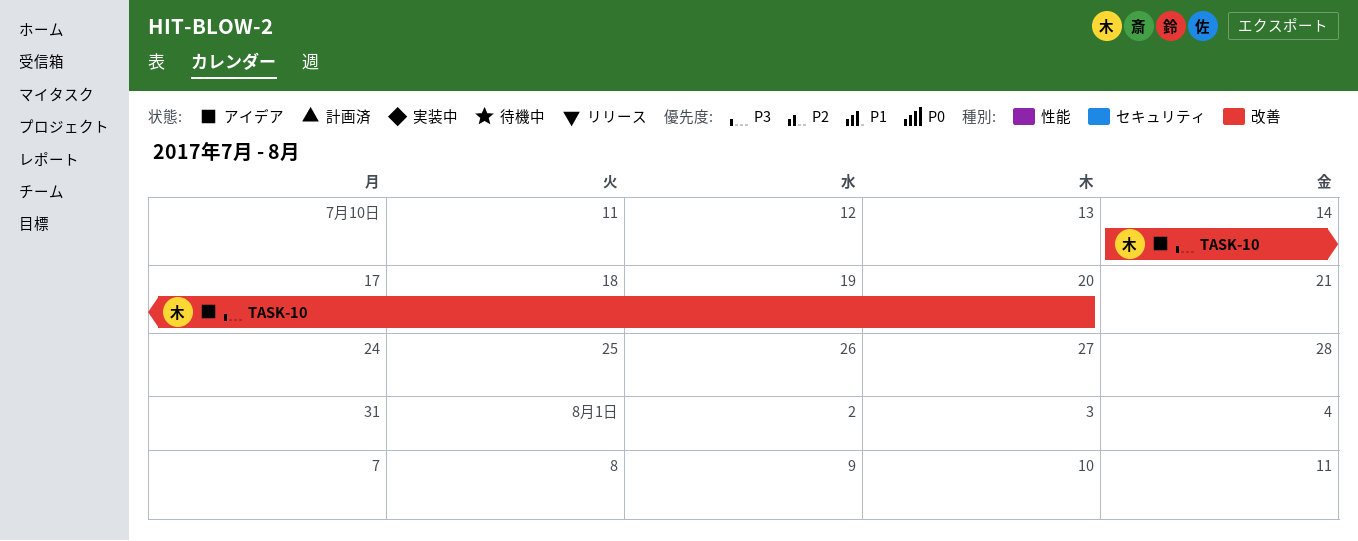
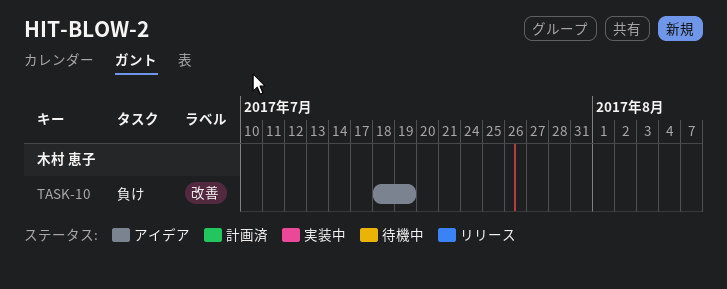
TASK-10, start: Jul 14 -> Jul 18
TASK-10, due: Jul 20 -> Jul 19

